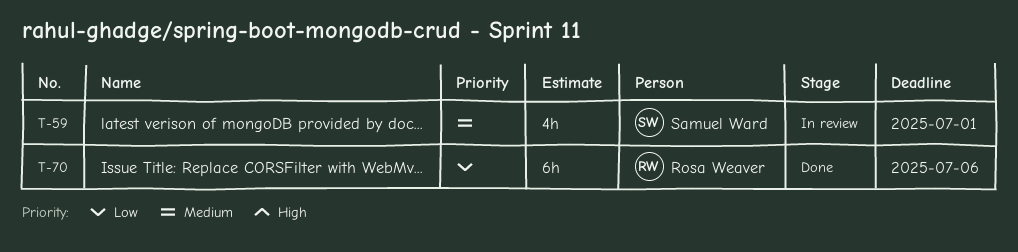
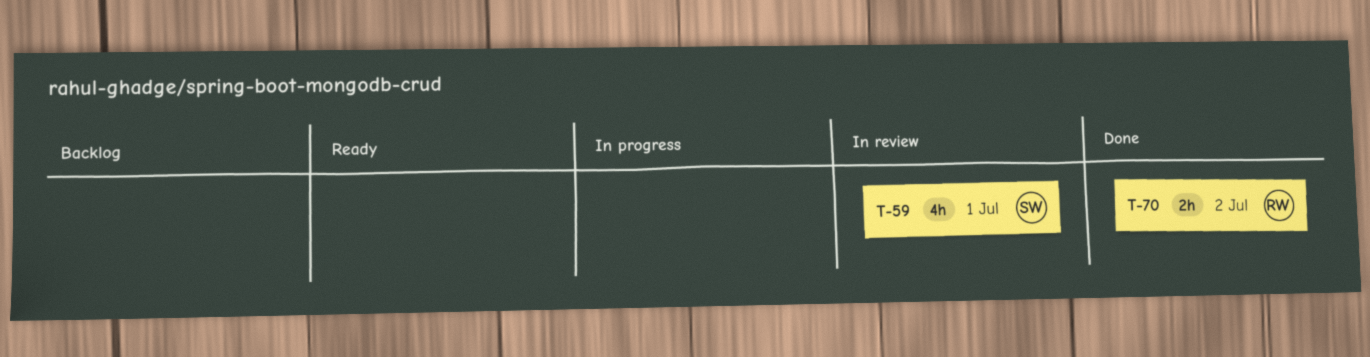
T-70, estimate: 6h -> 2h
T-70, due: Jul 6 -> Jul 2

